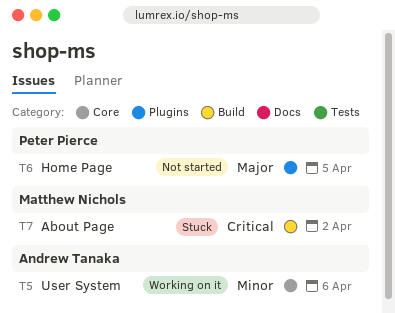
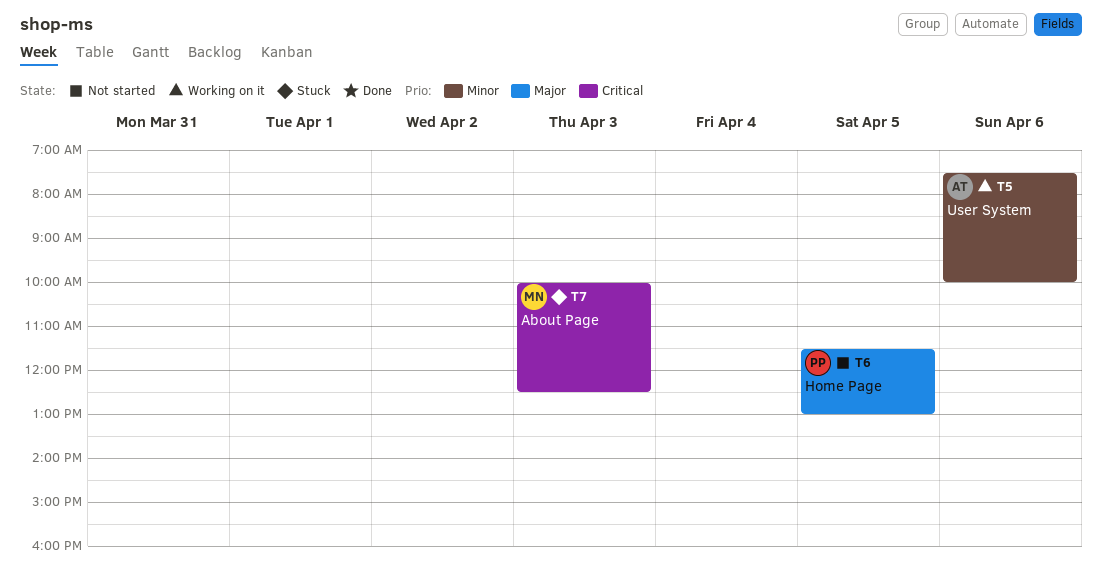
T7, day: Apr 2 -> Apr 3

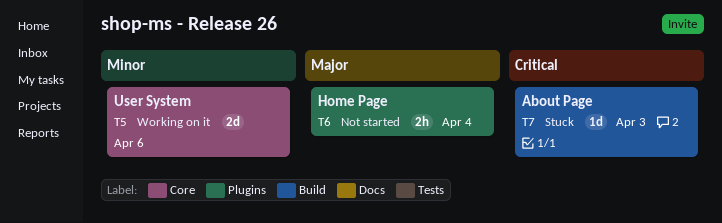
T6, day: Apr 5 -> Apr 4

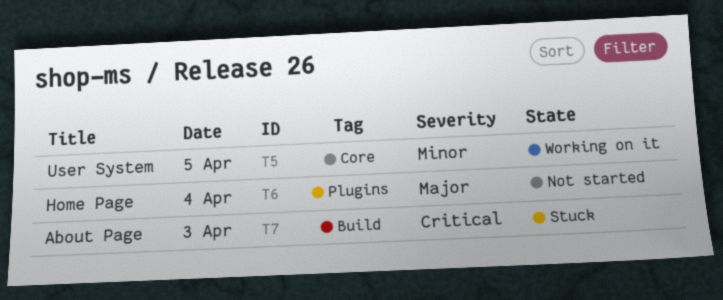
T5, day: Apr 6 -> Apr 5

